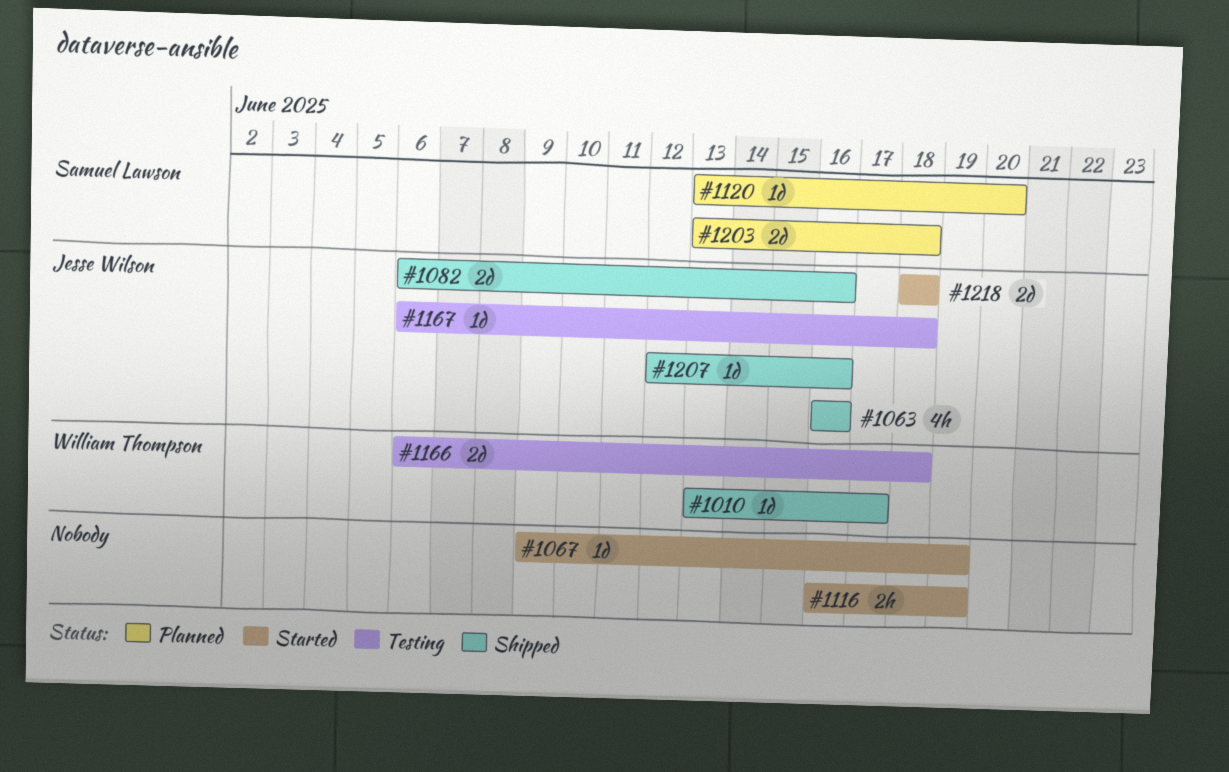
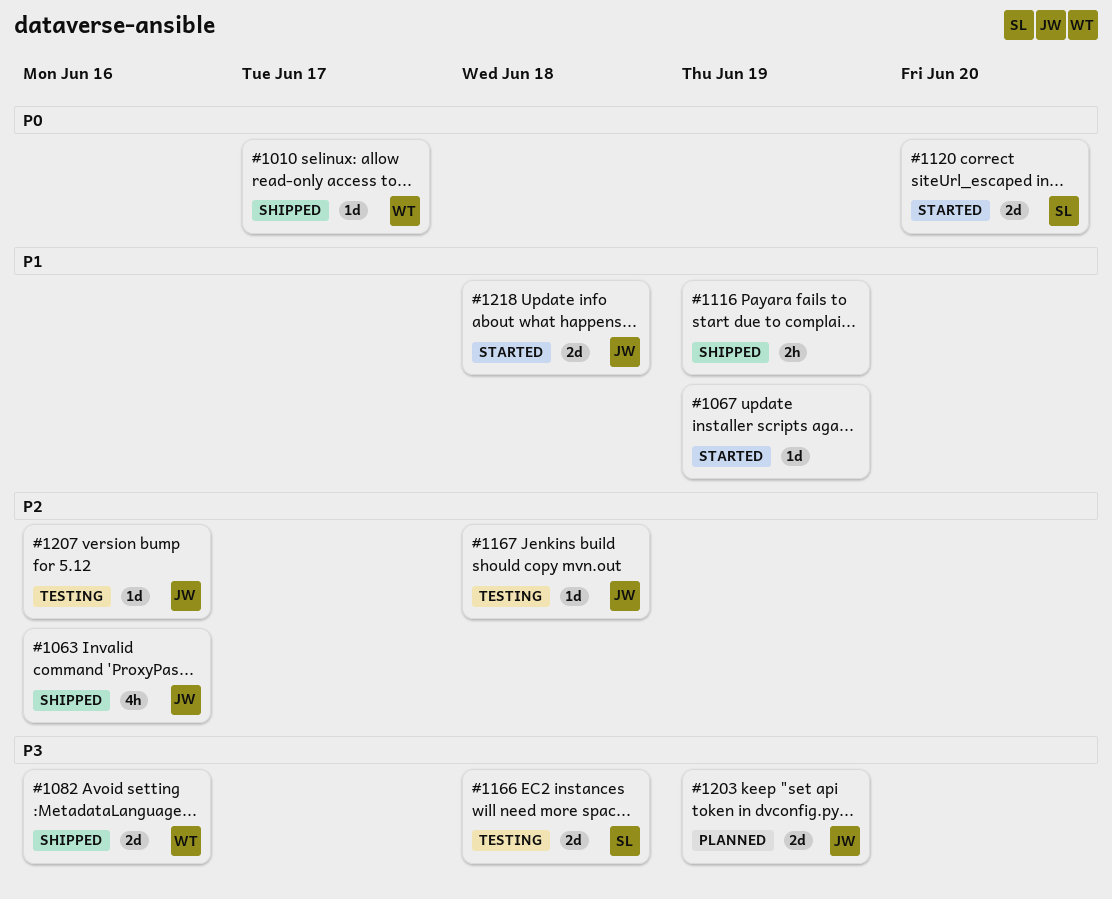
#1082, owner: Jesse Wilson -> William Thompson
#1116, status: Started -> Shipped
#1120, status: Planned -> Started
#1120, estimate: 1d -> 2d
#1166, owner: William Thompson -> Samuel Lawson
#1203, owner: Samuel Lawson -> Jesse Wilson
#1203, due: Jun 18 -> Jun 19
#1207, status: Shipped -> Testing

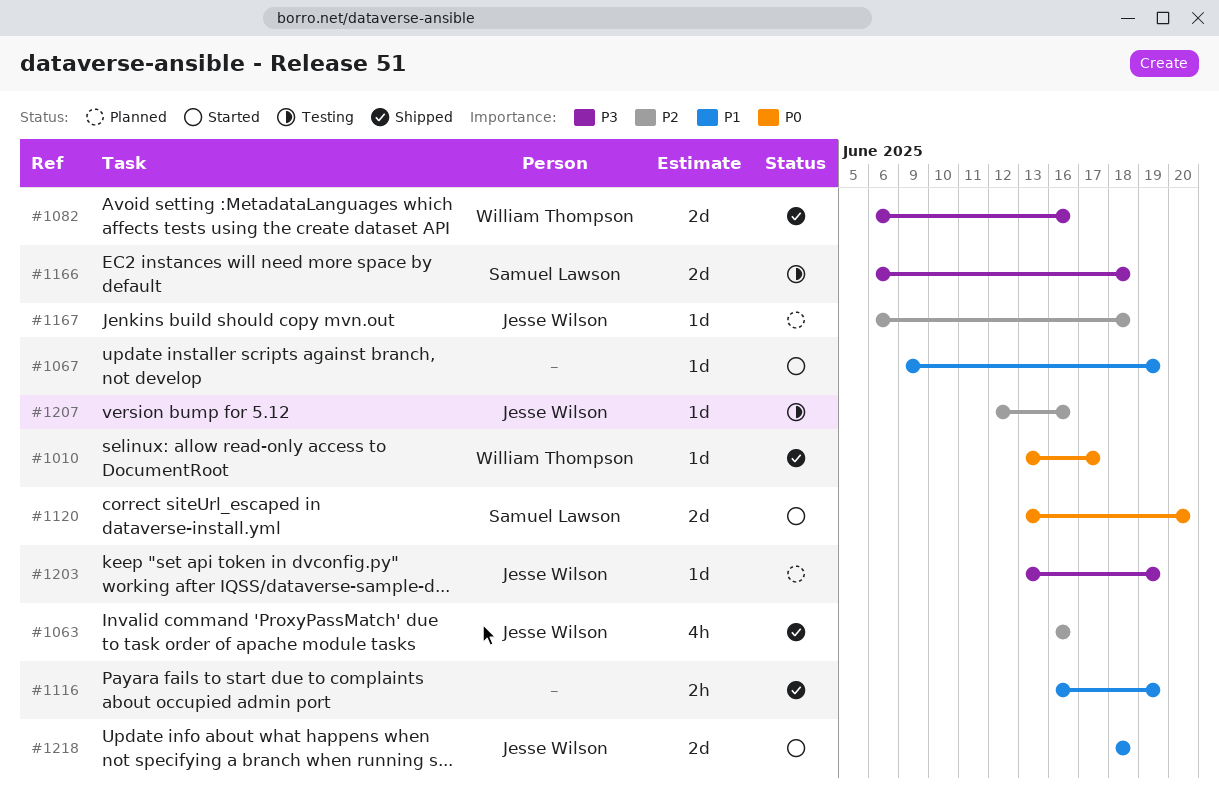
#1167, status: Testing -> Planned
#1203, estimate: 2d -> 1d

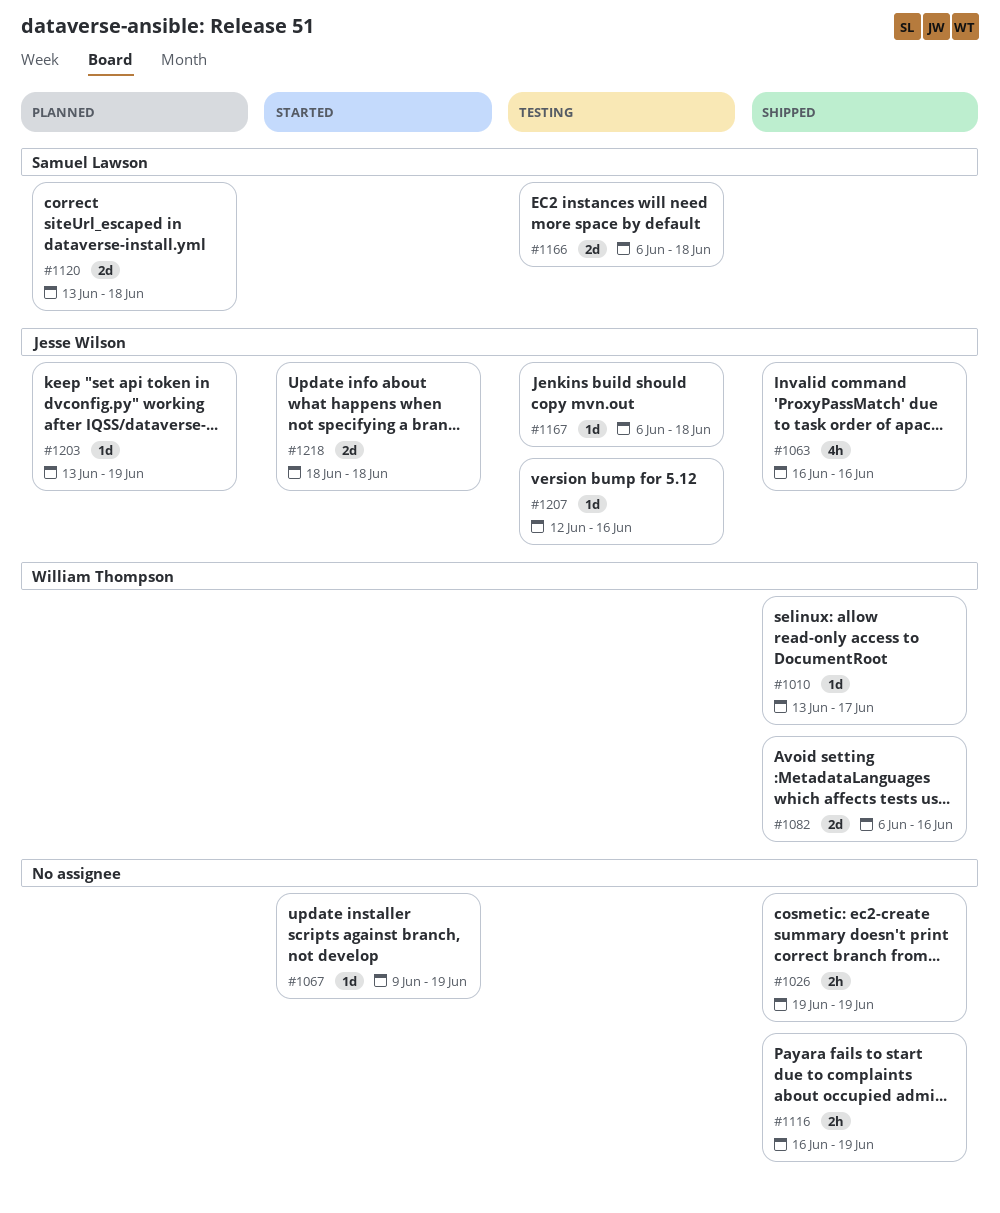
#1026: none -> present
#1120, status: Started -> Planned
#1120, due: Jun 20 -> Jun 18
#1167, status: Planned -> Testing

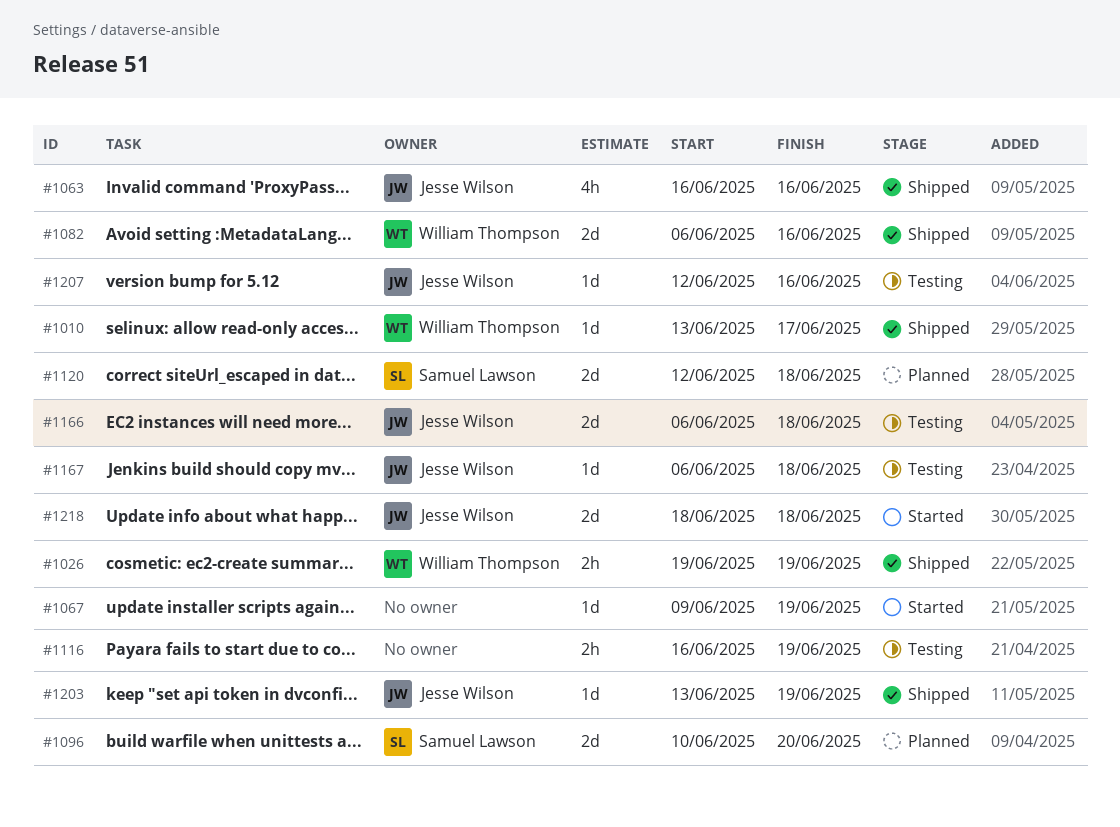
#1026, owner: none -> William Thompson
#1096: none -> present
#1116, status: Shipped -> Testing
#1120, start: Jun 13 -> Jun 12
#1166, owner: Samuel Lawson -> Jesse Wilson
#1203, status: Planned -> Shipped

